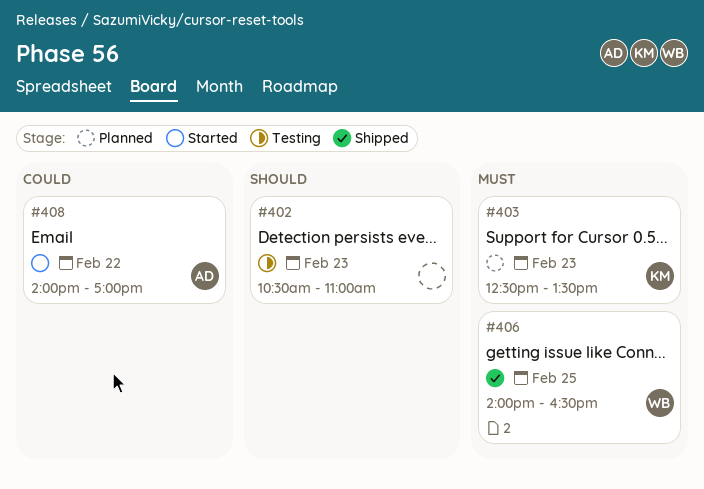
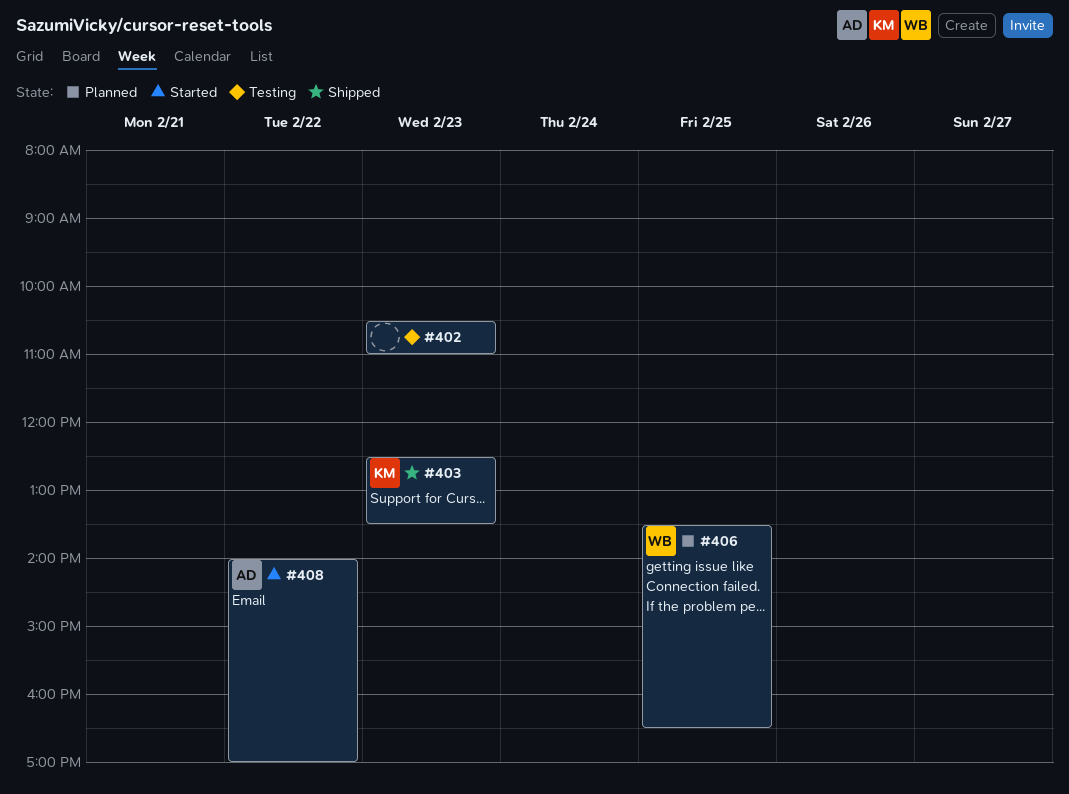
#403, status: Planned -> Shipped
#406, status: Shipped -> Planned
#406, begins: 14:00 -> 13:30

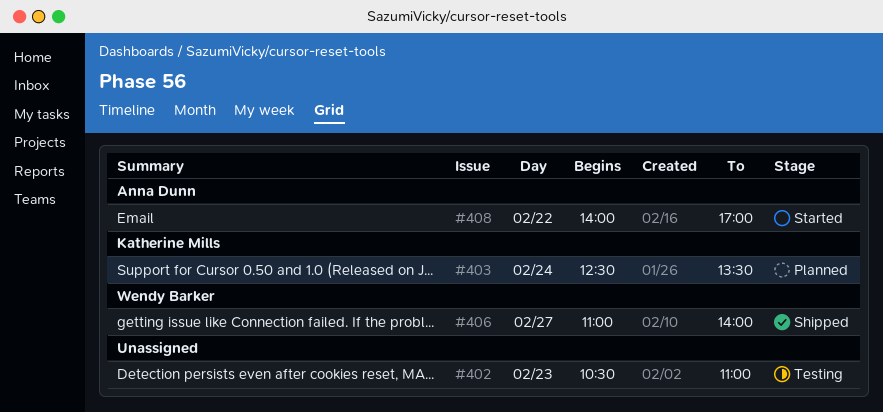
#403, status: Shipped -> Planned
#403, day: Feb 23 -> Feb 24
#406, status: Planned -> Shipped
#406, day: Feb 25 -> Feb 27
#406, begins: 13:30 -> 11:00
#406, ends: 16:30 -> 14:00

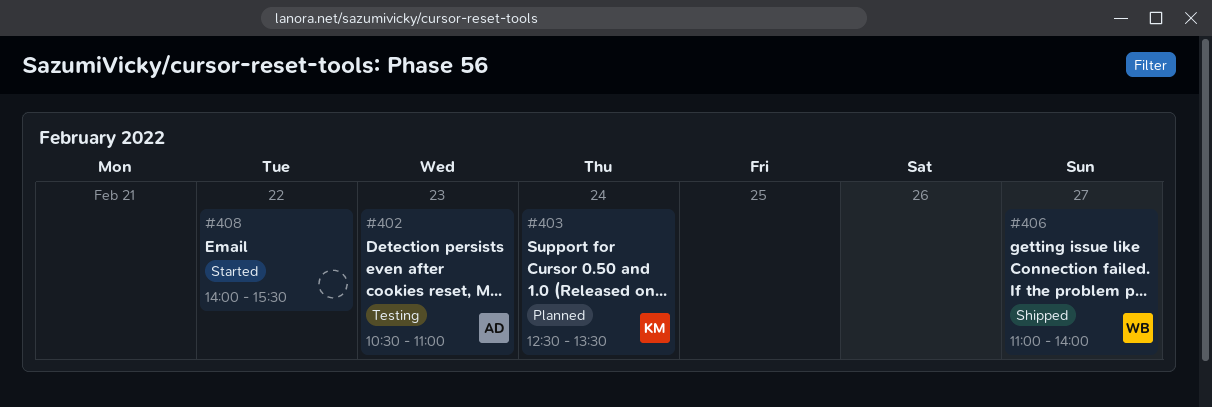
#402, owner: none -> Anna Dunn
#408, owner: Anna Dunn -> none
#408, ends: 17:00 -> 15:30

